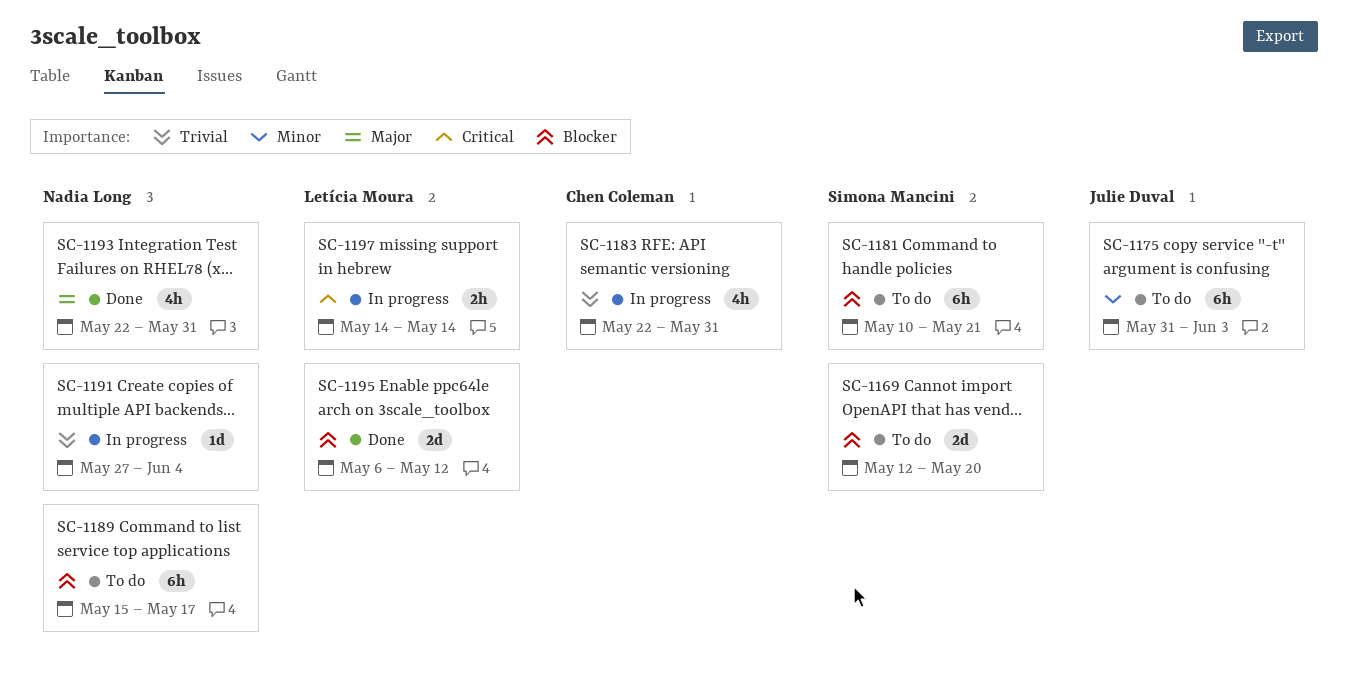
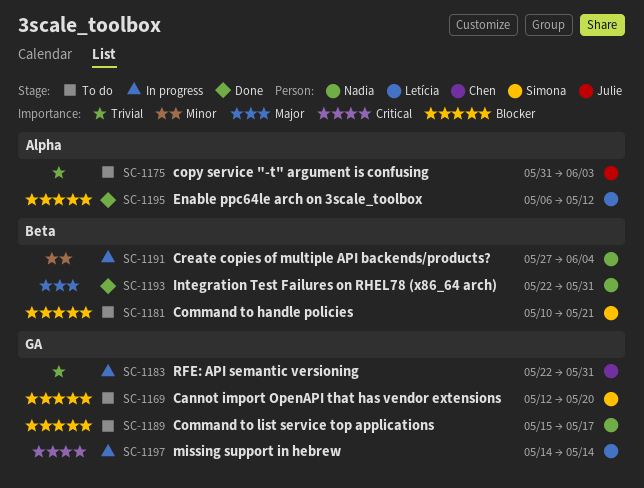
SC-1175, priority: Minor -> Trivial
SC-1191, priority: Trivial -> Minor

